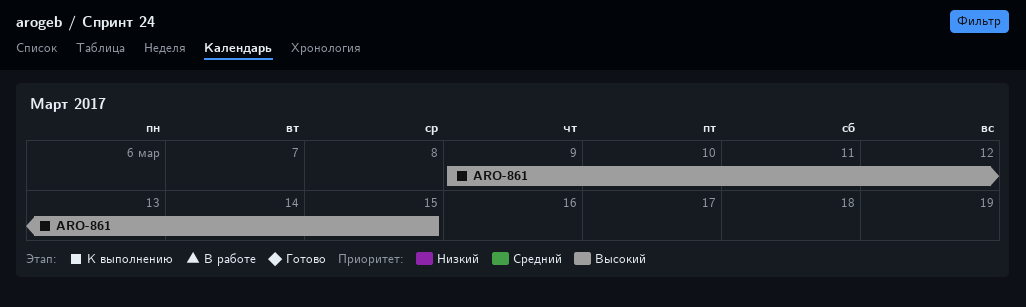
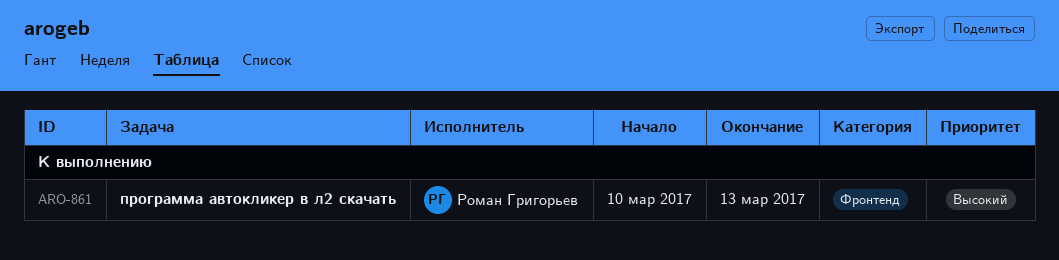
ARO-861, start: Mar 9 -> Mar 10
ARO-861, due: Mar 15 -> Mar 13

